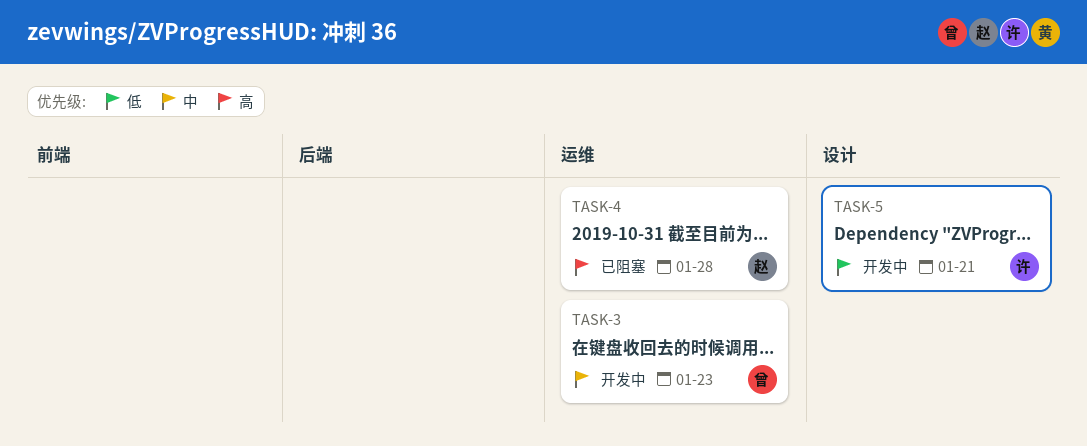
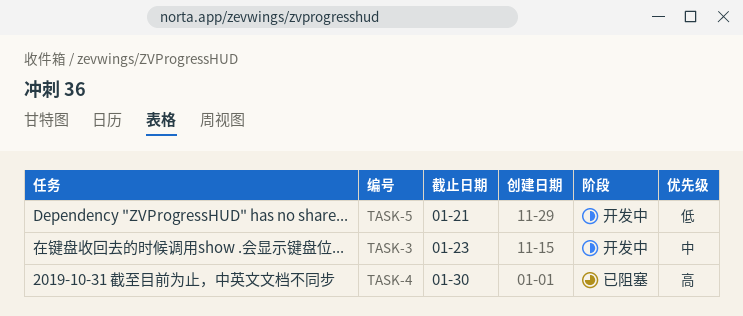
TASK-4, due: Jan 28 -> Jan 30

